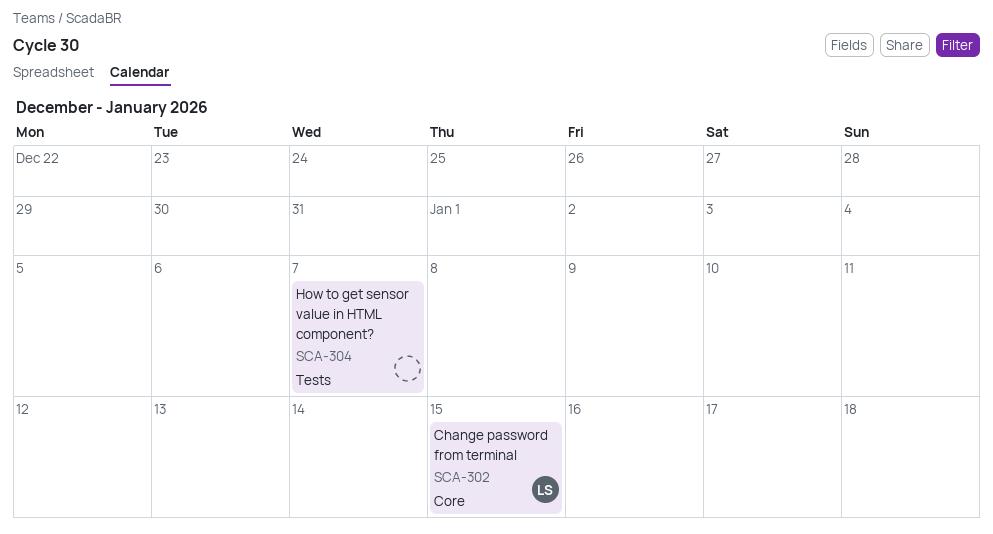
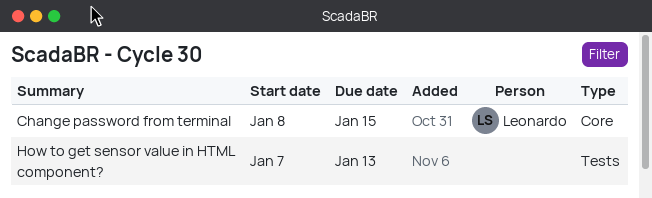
How to get sensor value in HTML component?, due: Jan 7 -> Jan 13

